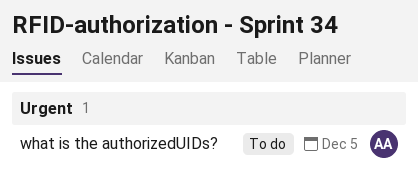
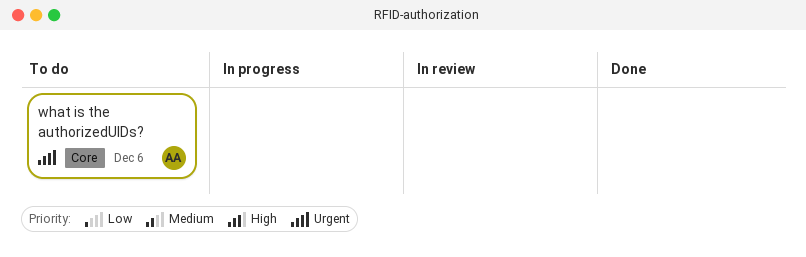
what is the authorizedUIDs?, due: Dec 5 -> Dec 6

